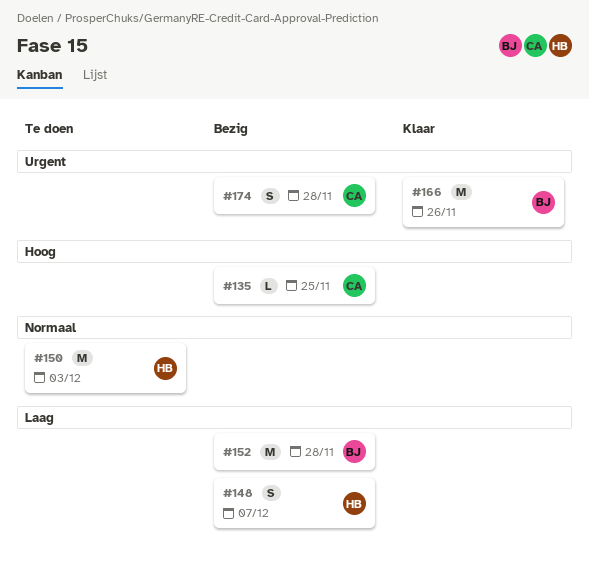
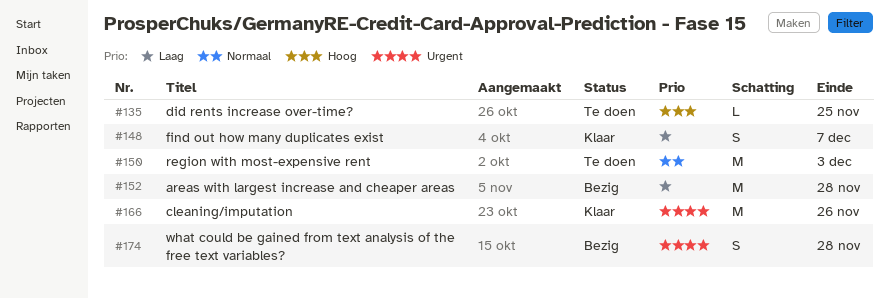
#135, status: Bezig -> Te doen
#148, status: Bezig -> Klaar

